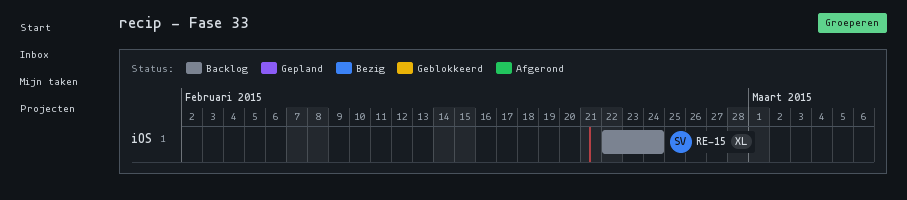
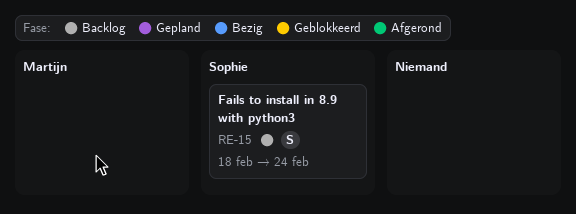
RE-15, estimate: XL -> S
RE-15, start: Feb 22 -> Feb 18

